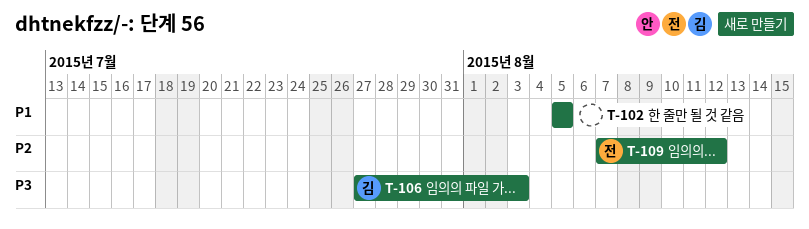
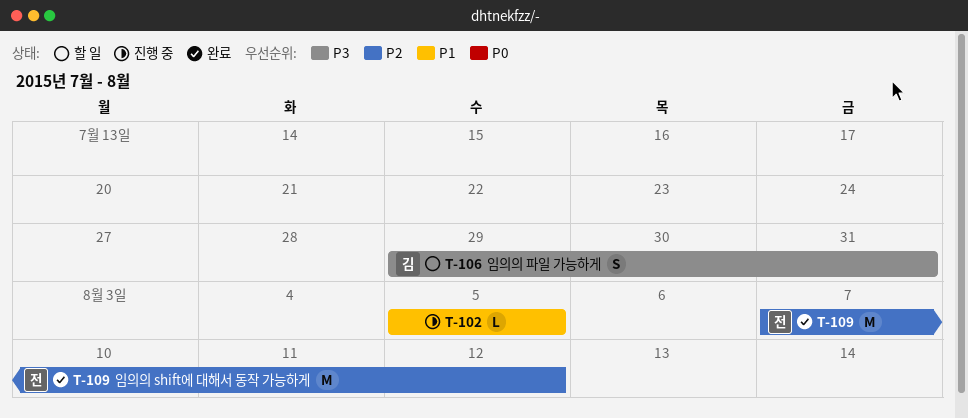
T-106, start: Jul 27 -> Jul 29
T-106, due: Aug 3 -> Jul 31

